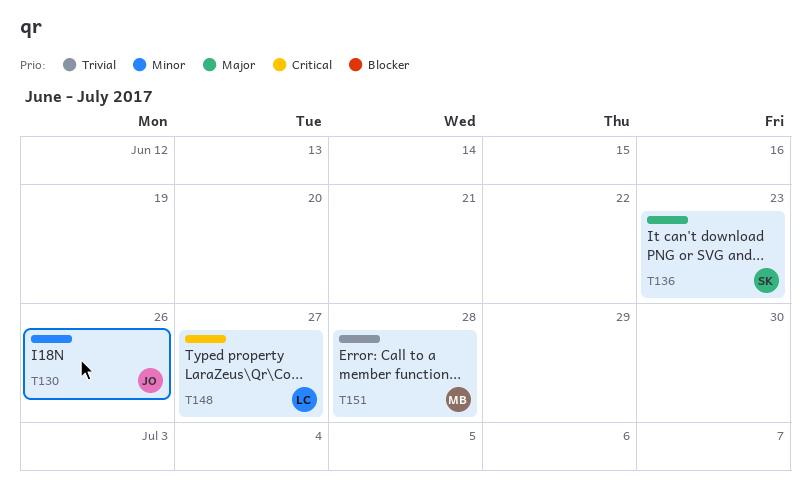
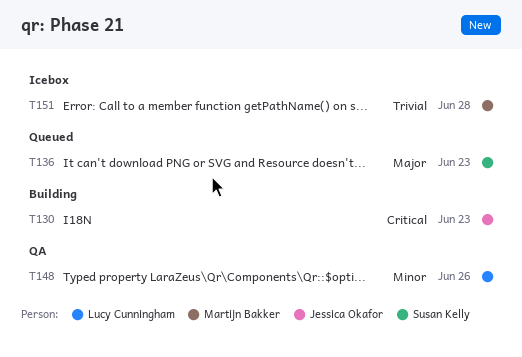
T130, priority: Minor -> Critical
T130, due: Jun 26 -> Jun 23
T148, priority: Critical -> Minor
T148, due: Jun 27 -> Jun 26

